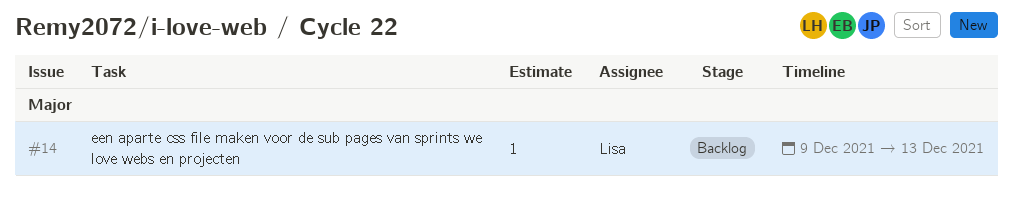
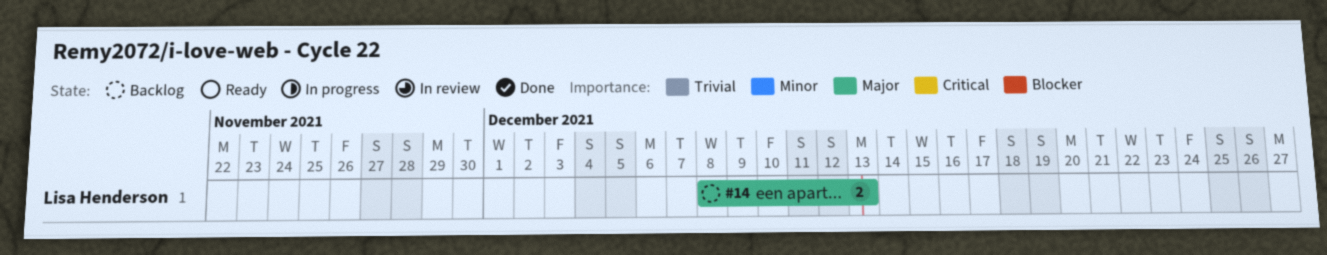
#14, estimate: 1 -> 2
#14, start: Dec 9 -> Dec 8

